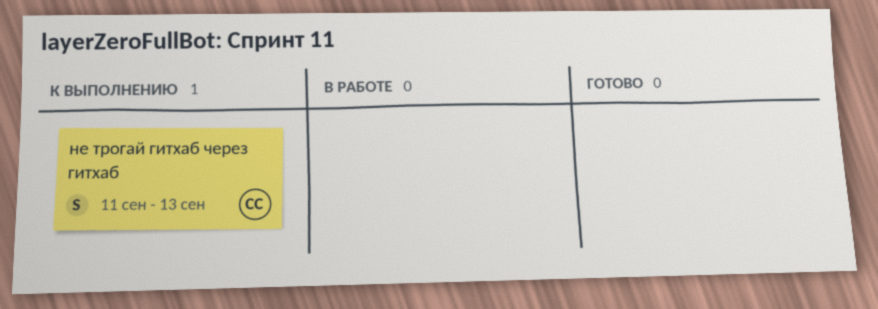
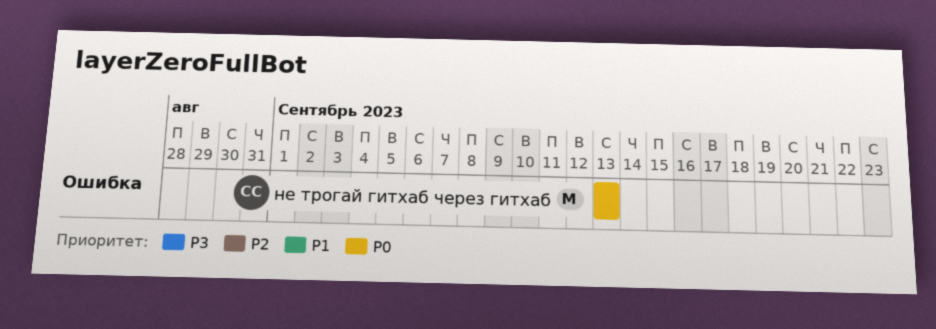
не трогай гитхаб через гитхаб, estimate: S -> M
не трогай гитхаб через гитхаб, start: Sep 11 -> Sep 13

